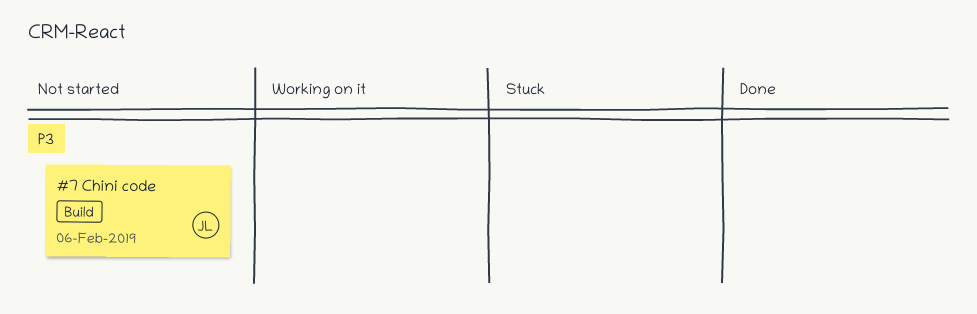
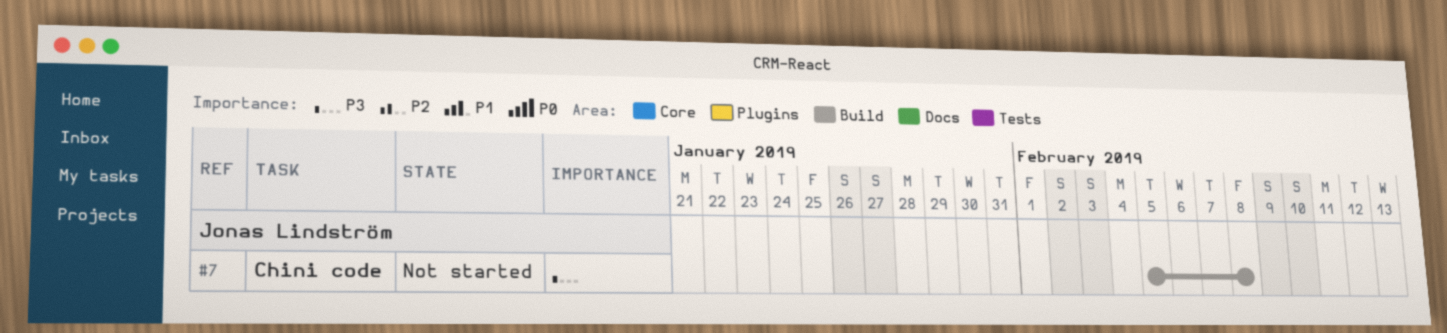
#7, due: Feb 6 -> Feb 8

